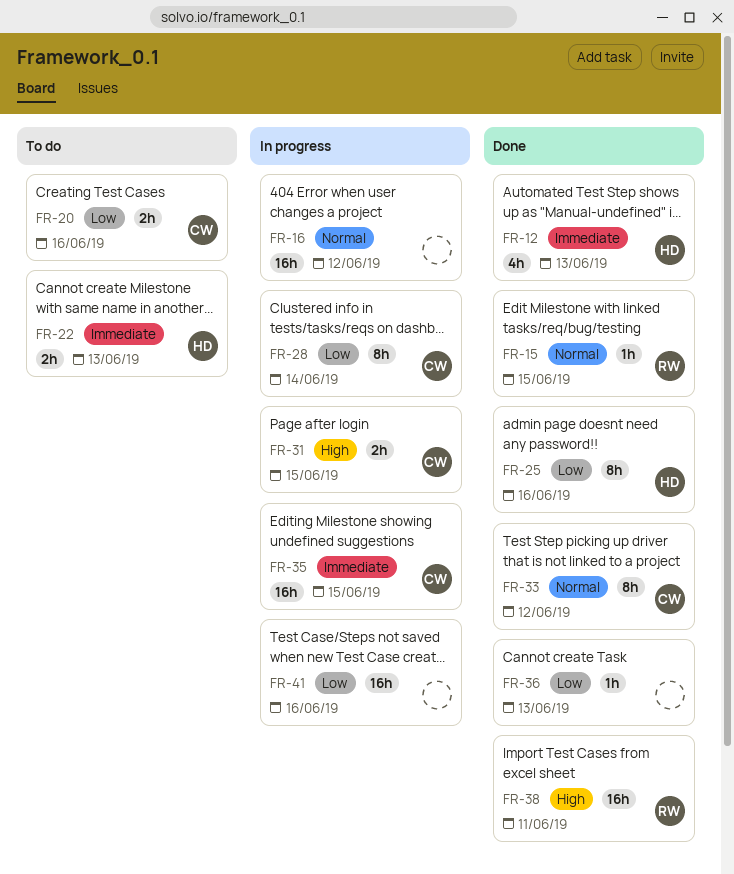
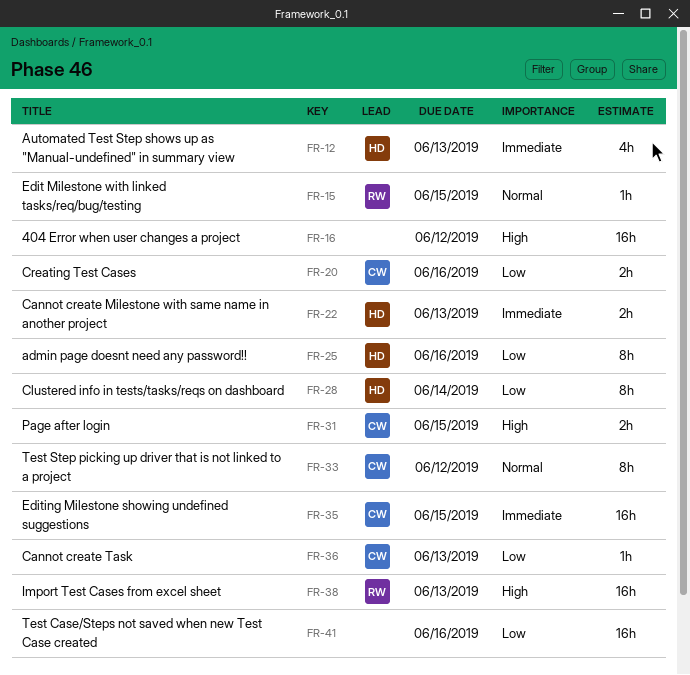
FR-16, priority: Normal -> High
FR-28, owner: CW -> HD
FR-36, owner: none -> CW
FR-38, due: Jun 11 -> Jun 13

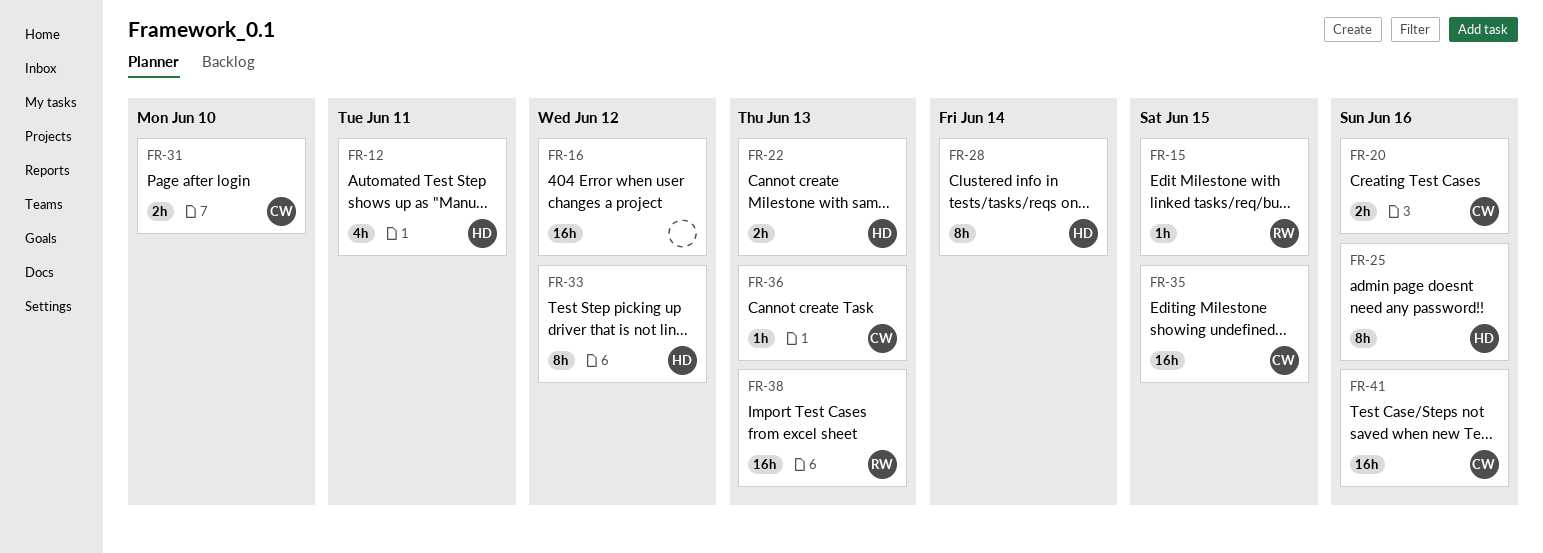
FR-12, due: Jun 13 -> Jun 11
FR-31, due: Jun 15 -> Jun 10
FR-33, owner: CW -> HD
FR-41, owner: none -> CW

